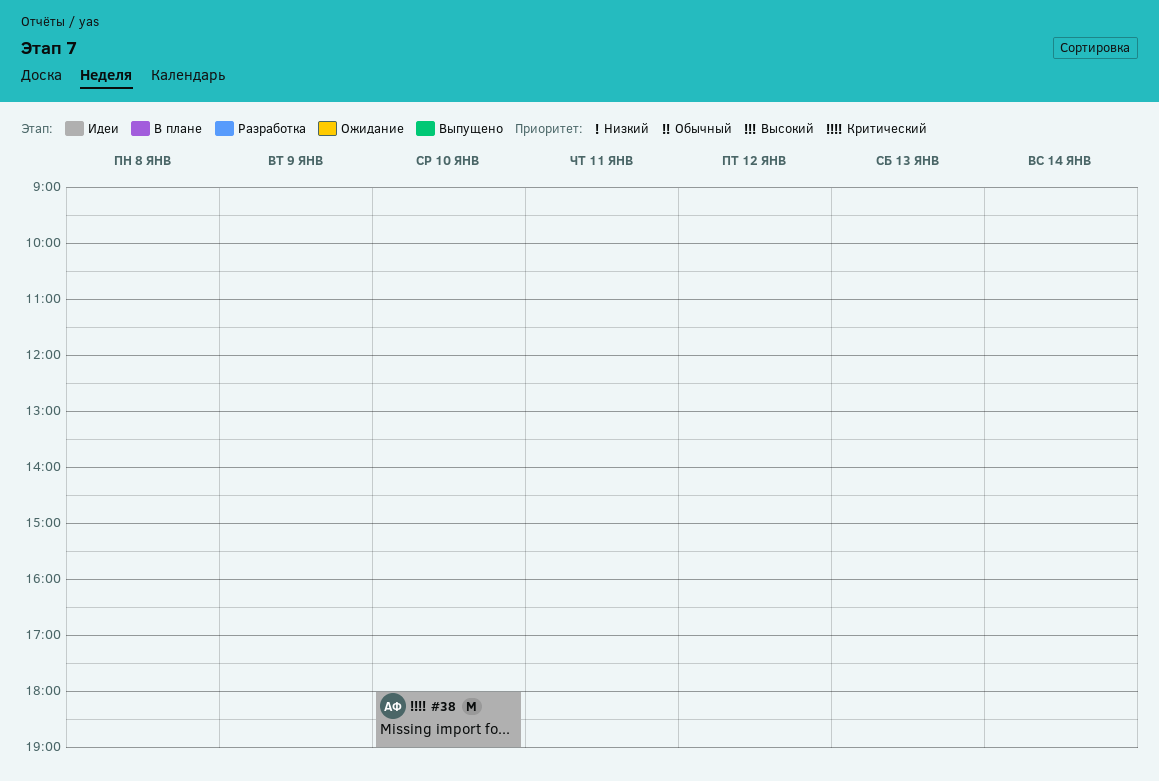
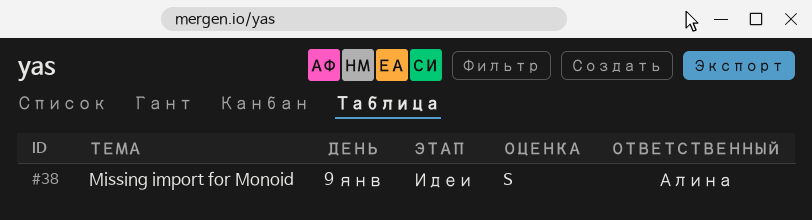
#38, estimate: M -> S
#38, day: Jan 10 -> Jan 9

